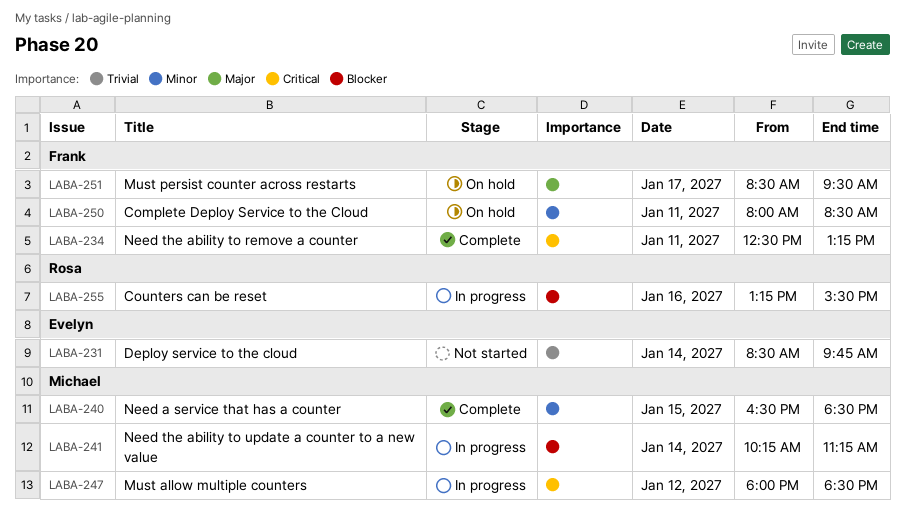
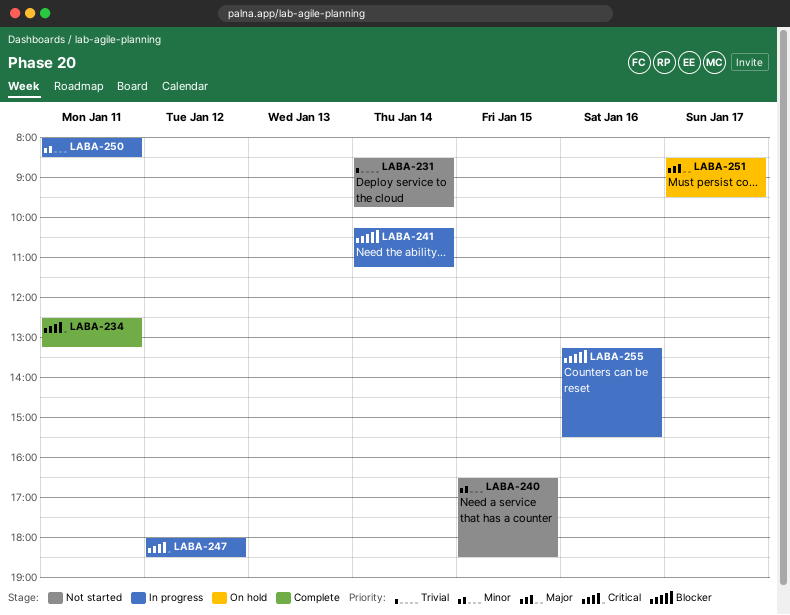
LABA-240, status: Complete -> Not started
LABA-250, status: On hold -> In progress

